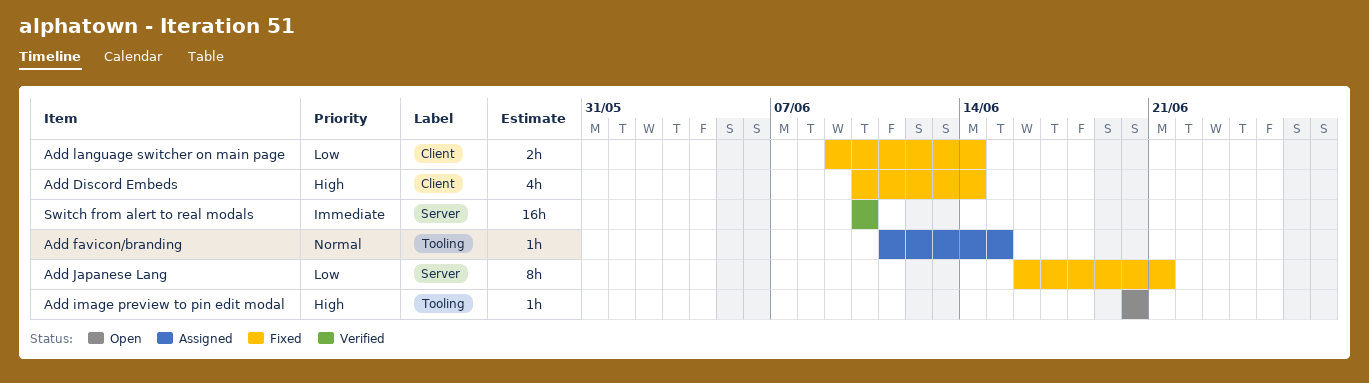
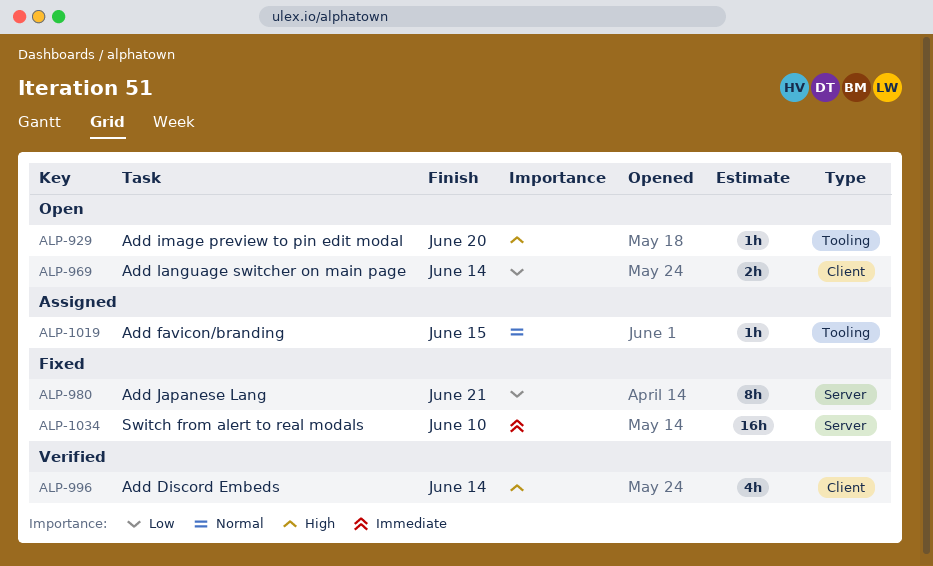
Add Discord Embeds, status: Fixed -> Verified
Add language switcher on main page, status: Fixed -> Open
Switch from alert to real modals, status: Verified -> Fixed

